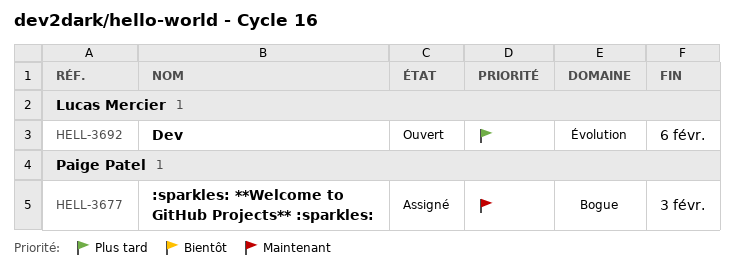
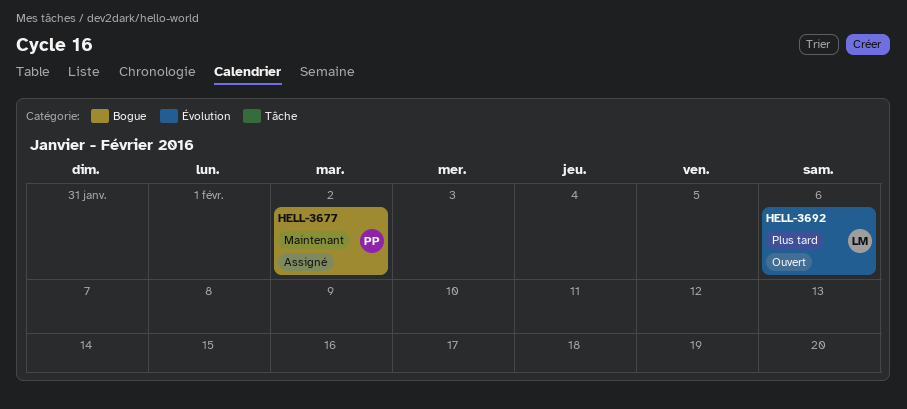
HELL-3677, due: Feb 3 -> Feb 2

